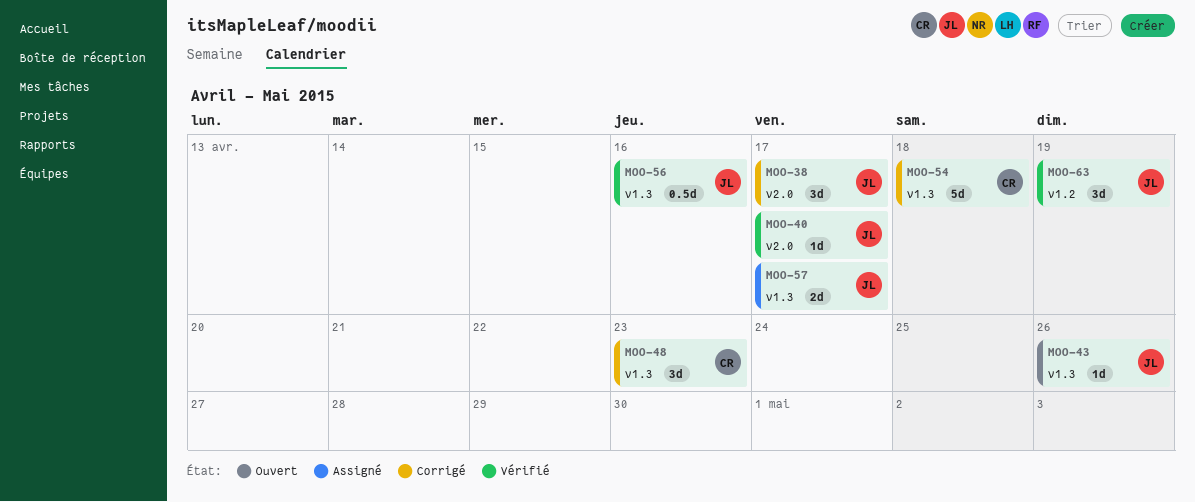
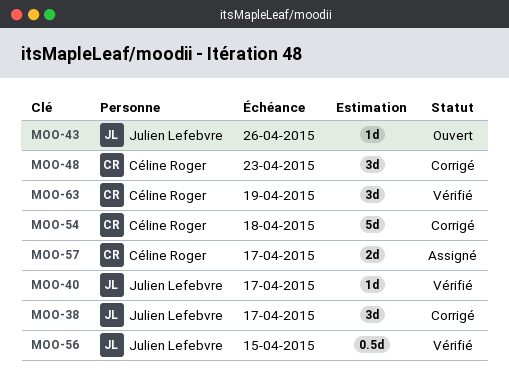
MOO-56, due: Apr 16 -> Apr 15
MOO-57, owner: Julien Lefebvre -> Céline Roger
MOO-63, owner: Julien Lefebvre -> Céline Roger

